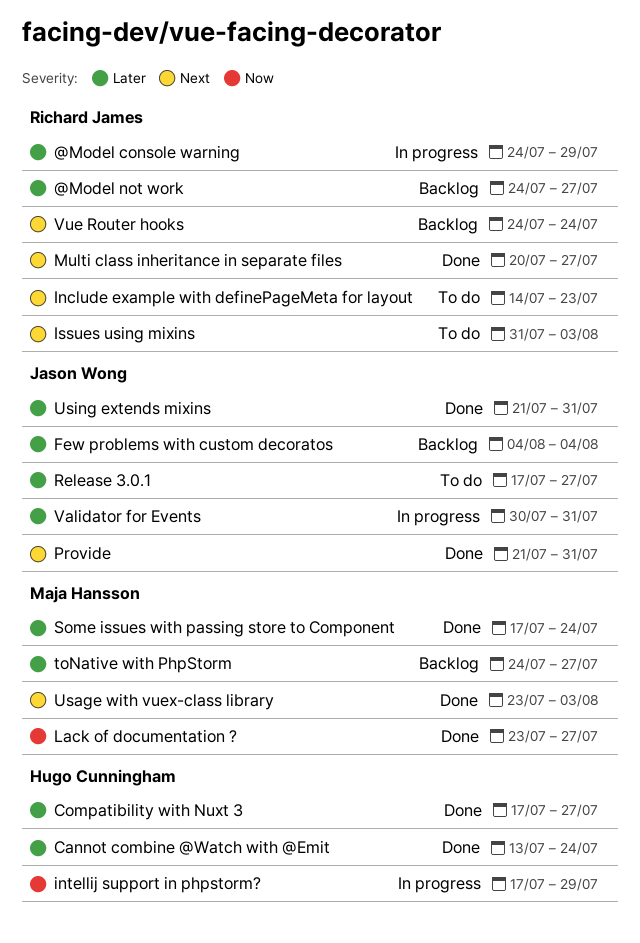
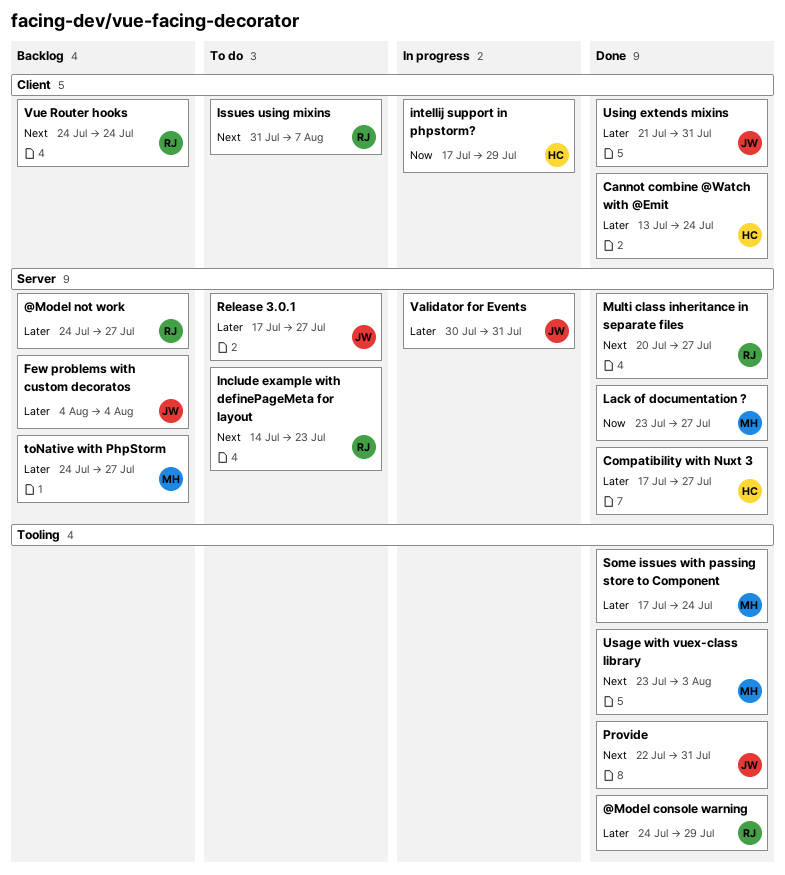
@Model console warning, status: In progress -> Done
Issues using mixins, due: Aug 3 -> Aug 7
Provide, start: Jul 21 -> Jul 22

